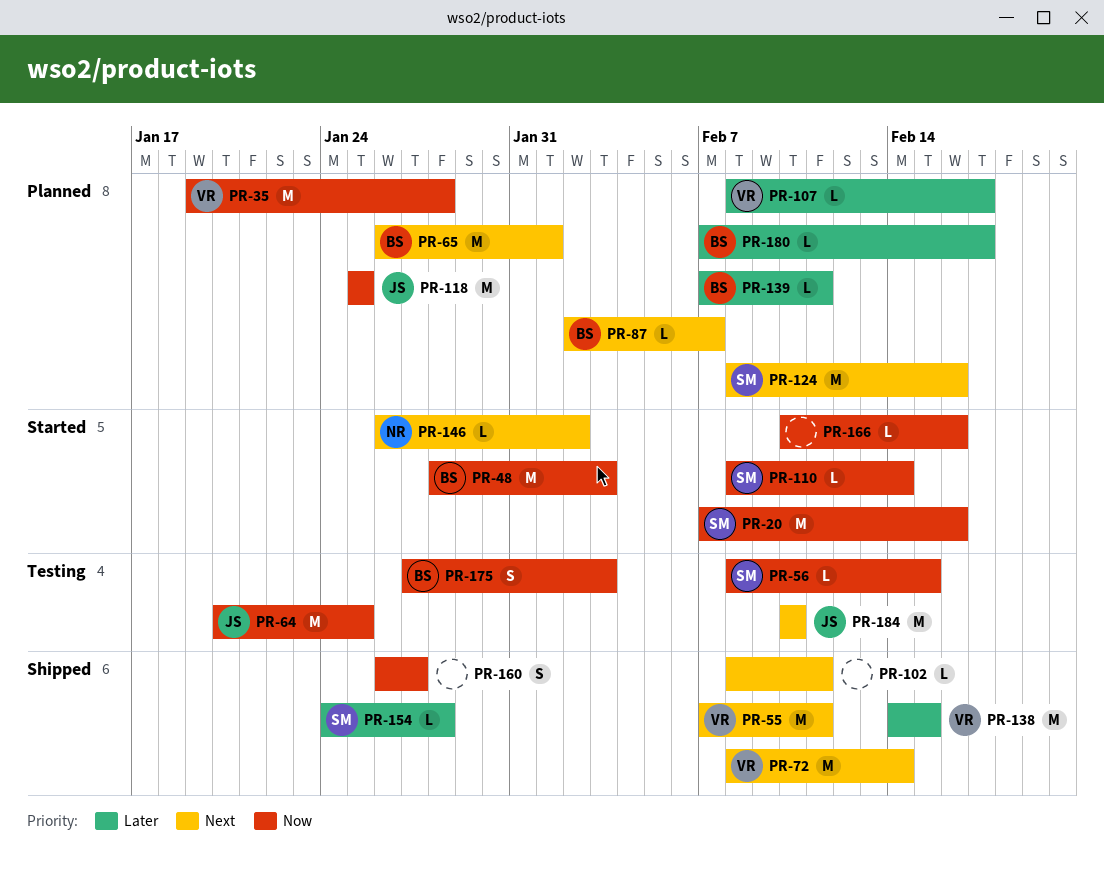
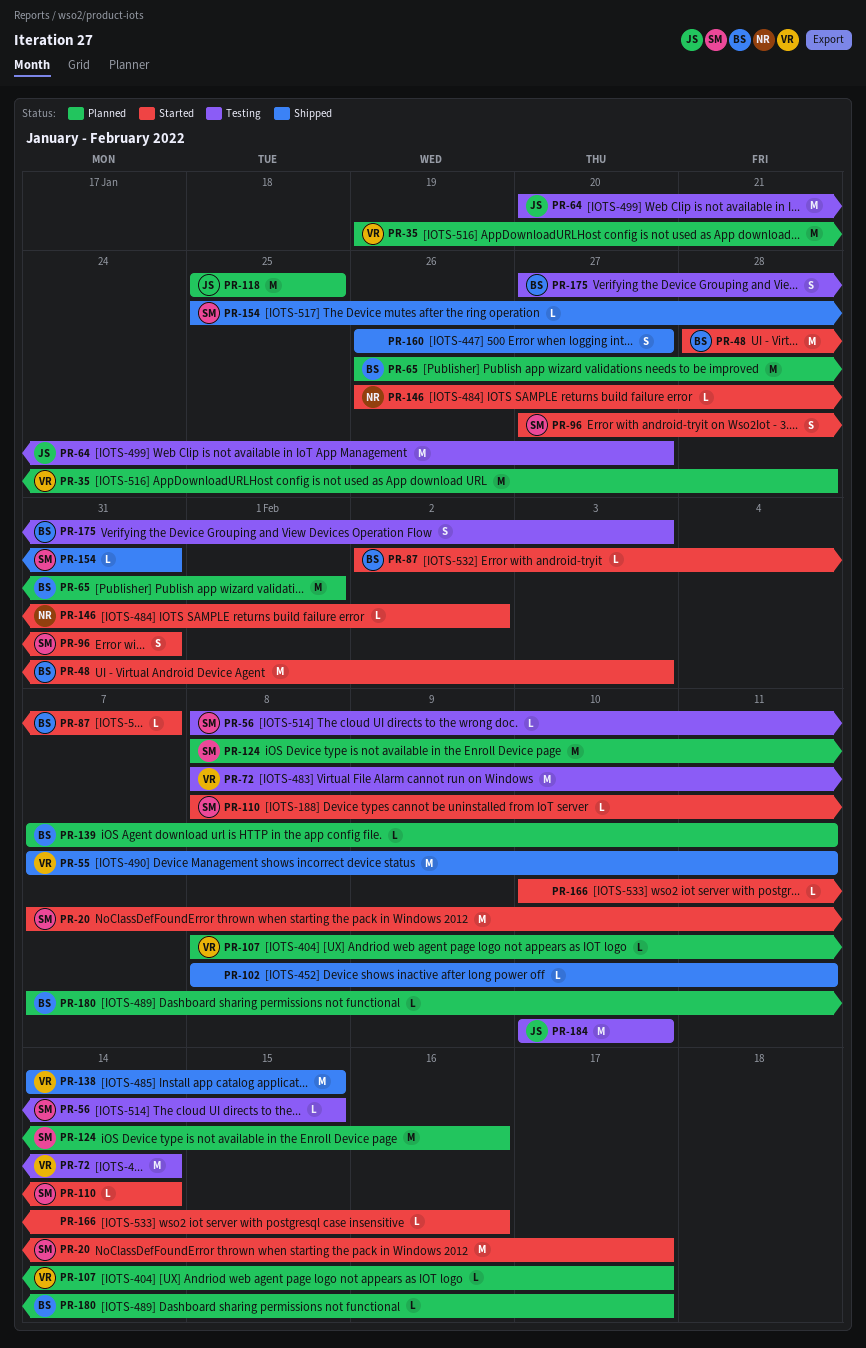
PR-20, due: Feb 16 -> Feb 17
PR-64, due: Jan 25 -> Jan 27
PR-72, status: Shipped -> Testing
PR-87, status: Planned -> Started
PR-96: none -> present
PR-154, start: Jan 24 -> Jan 25
PR-154, due: Jan 28 -> Jan 31

